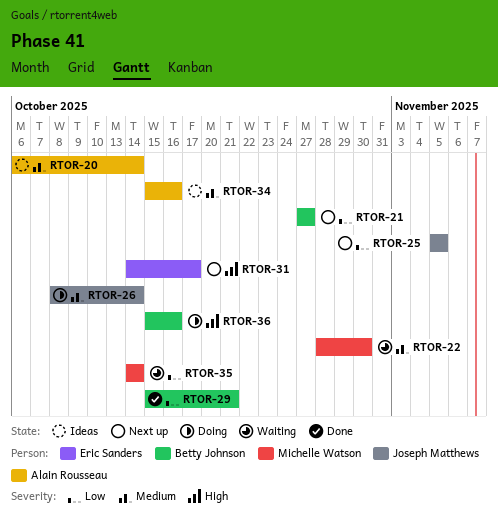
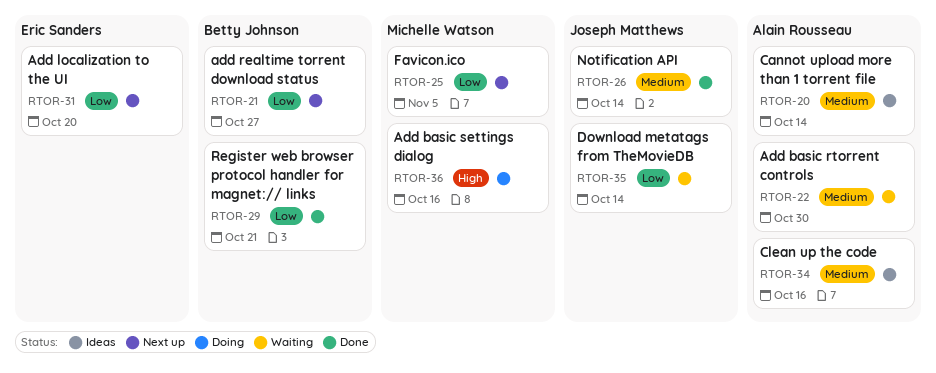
RTOR-22, owner: Michelle Watson -> Alain Rousseau
RTOR-25, owner: Joseph Matthews -> Michelle Watson
RTOR-26, status: Doing -> Done
RTOR-31, priority: High -> Low
RTOR-31, due: Oct 17 -> Oct 20
RTOR-35, owner: Michelle Watson -> Joseph Matthews
RTOR-36, owner: Betty Johnson -> Michelle Watson

